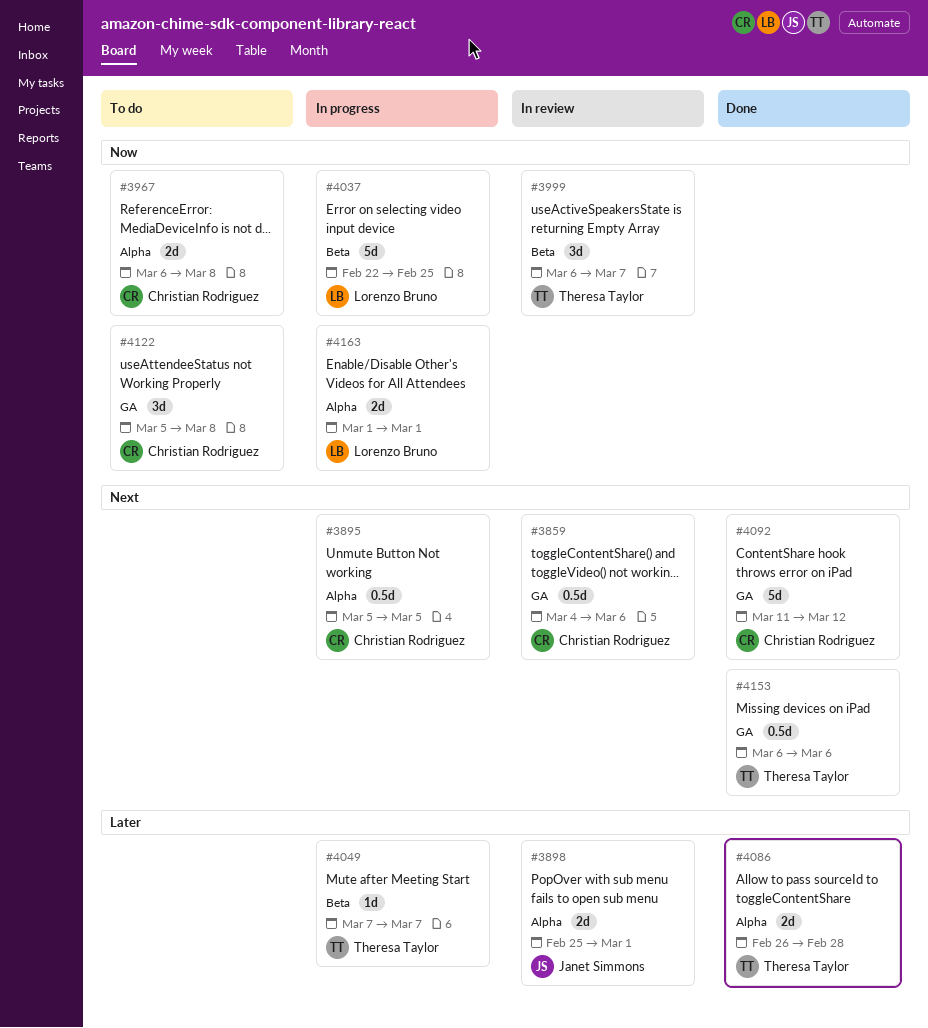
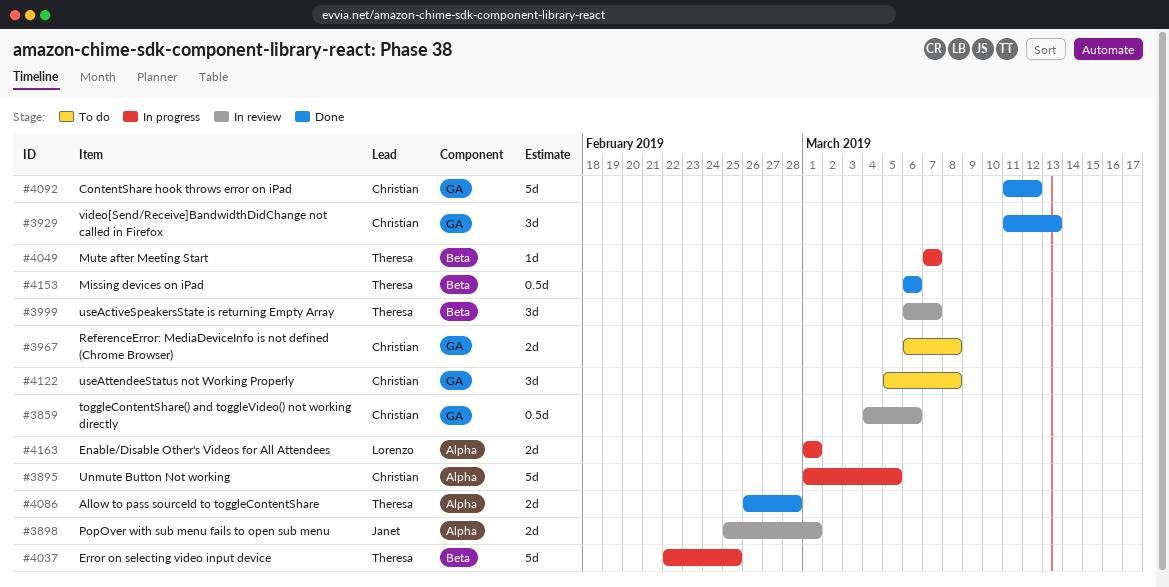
#3895, estimate: 0.5d -> 5d
#3895, start: Mar 5 -> Mar 1
#3929: none -> present
#3967, label: Alpha -> GA
#4037, owner: Lorenzo Bruno -> Theresa Taylor
#4153, label: GA -> Beta

